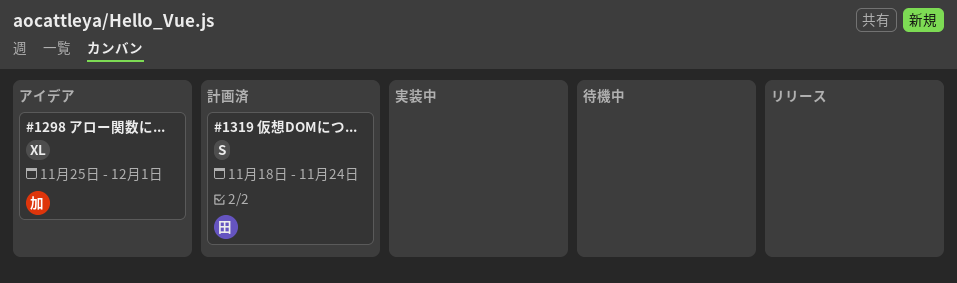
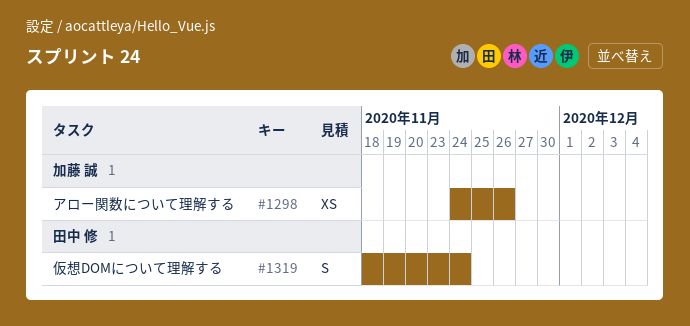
#1298, estimate: XL -> XS
#1298, start: Nov 25 -> Nov 24
#1298, due: Dec 1 -> Nov 26

